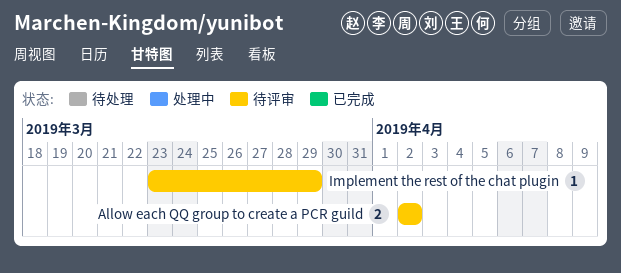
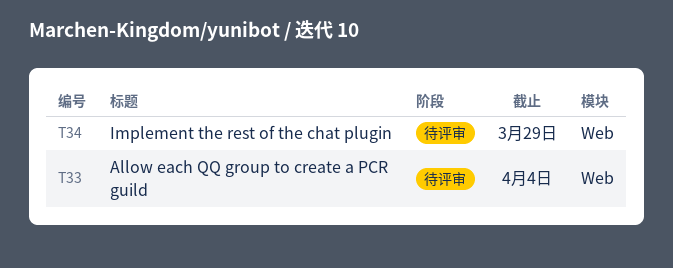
Allow each QQ group to create a PCR guild, due: Apr 2 -> Apr 4

